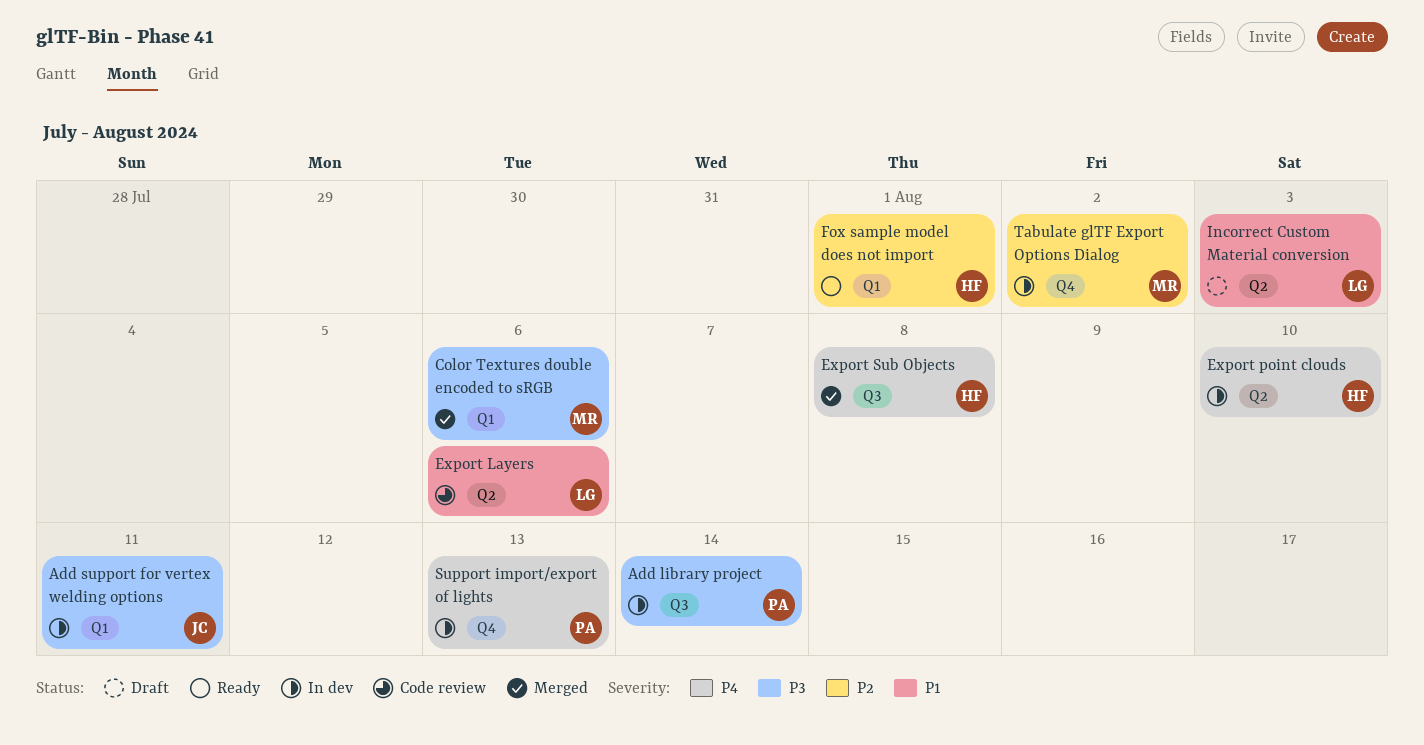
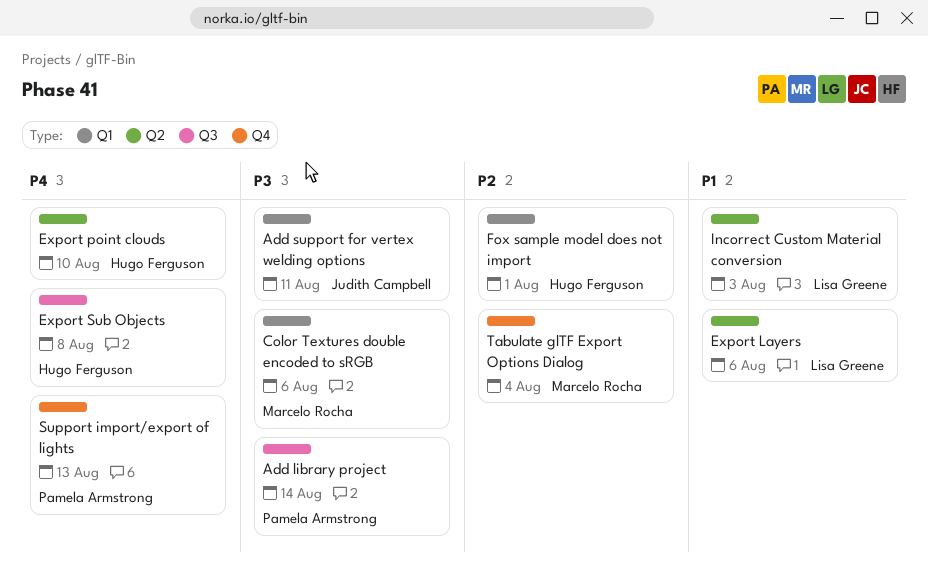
Tabulate glTF Export Options Dialog, due: Aug 2 -> Aug 4

